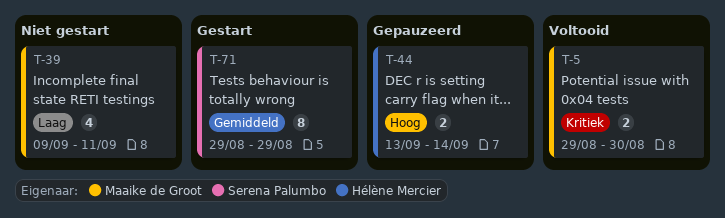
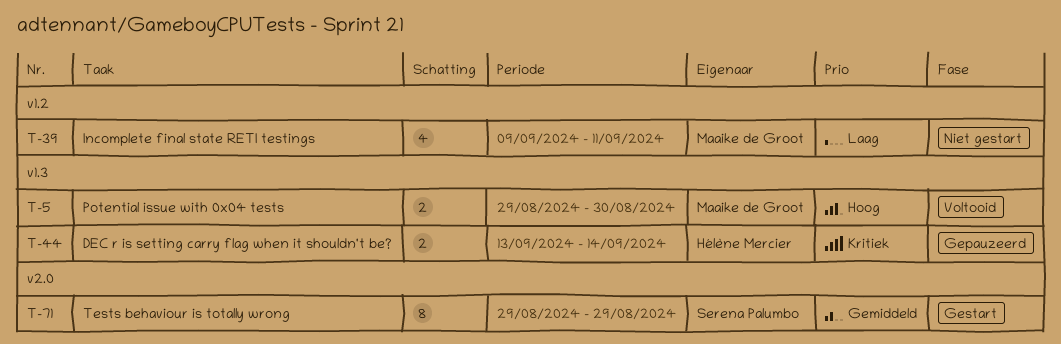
T-5, priority: Kritiek -> Hoog
T-44, priority: Hoog -> Kritiek

